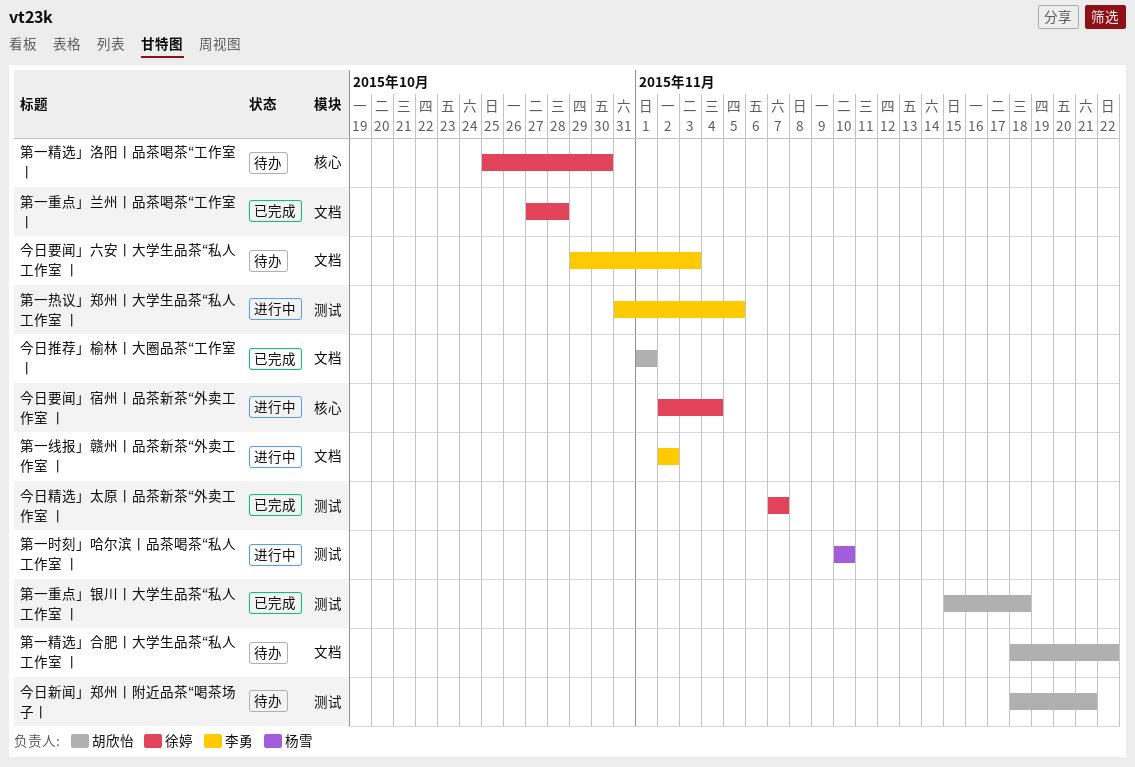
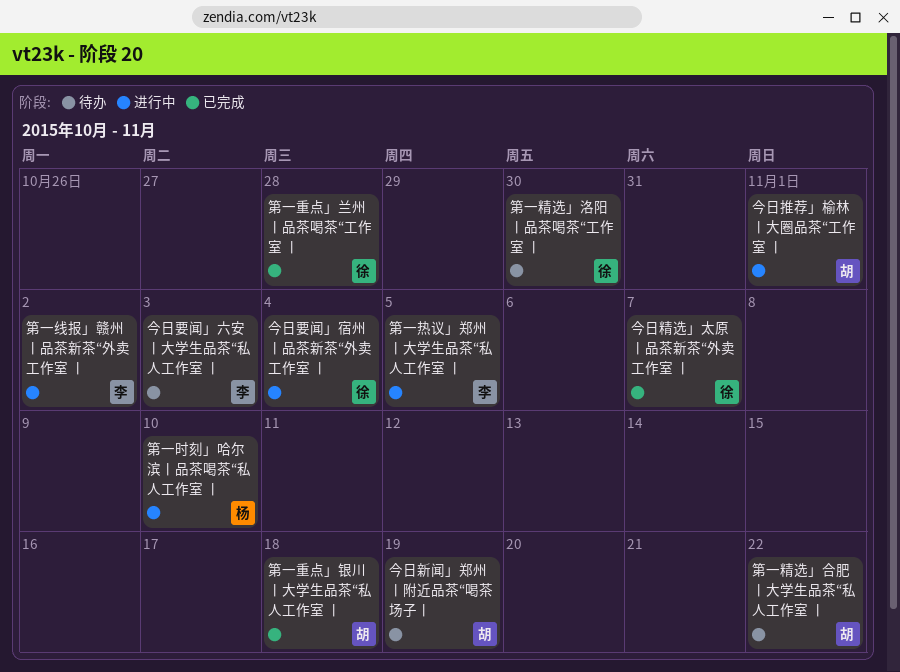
今日推荐」榆林丨大圈品茶“工作室 丨, status: 已完成 -> 进行中
今日新闻」郑州丨附近品茶“喝茶场子丨, due: Nov 21 -> Nov 19

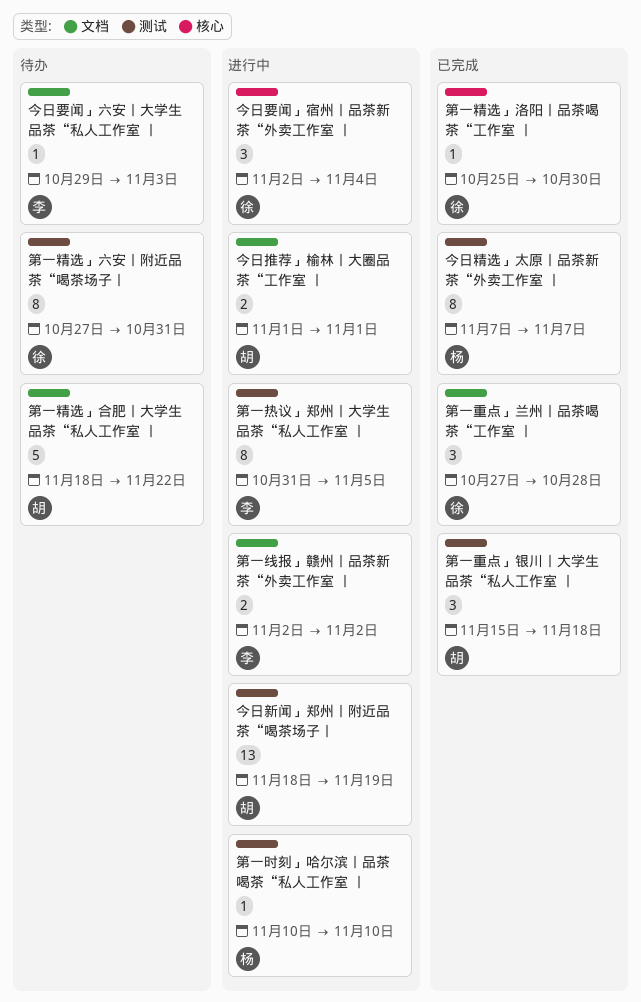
今日新闻」郑州丨附近品茶“喝茶场子丨, status: 待办 -> 进行中
今日精选」太原丨品茶新茶“外卖工作室 丨, owner: 徐 -> 杨
第一精选」六安丨附近品茶“喝茶场子丨: none -> present
第一精选」洛阳丨品茶喝茶“工作室 丨, status: 待办 -> 已完成

